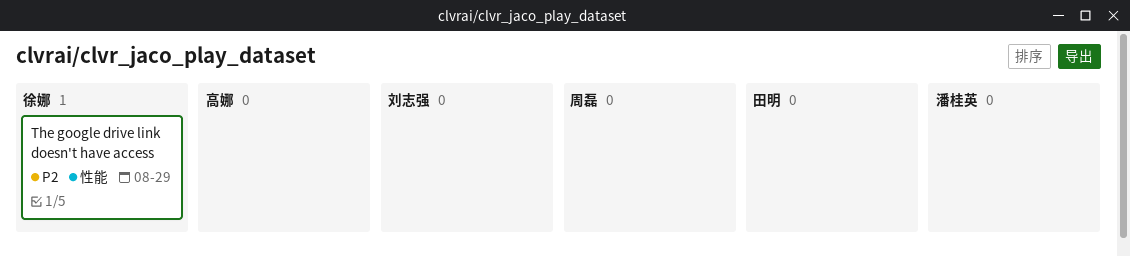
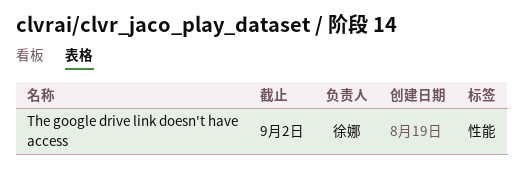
The google drive link doesn't have access, due: Aug 29 -> Sep 2

